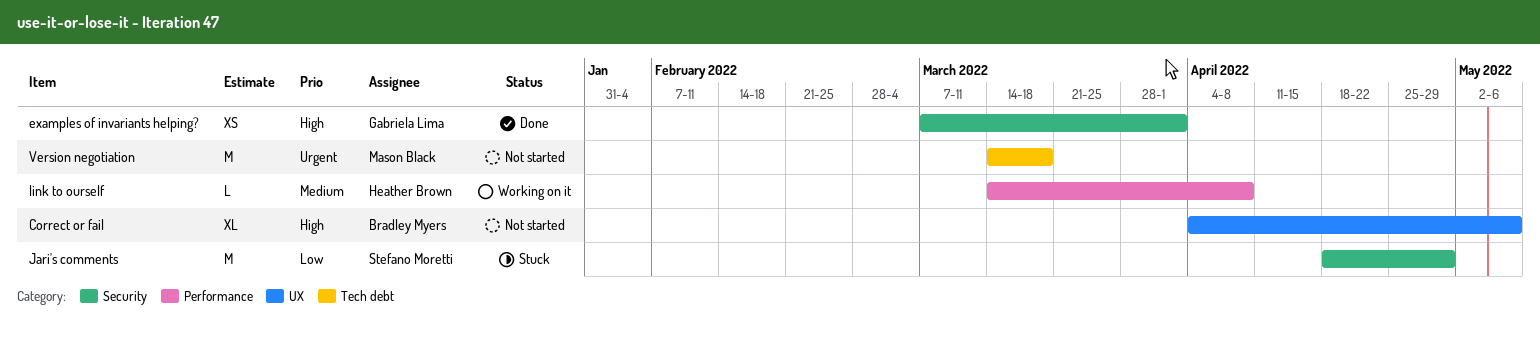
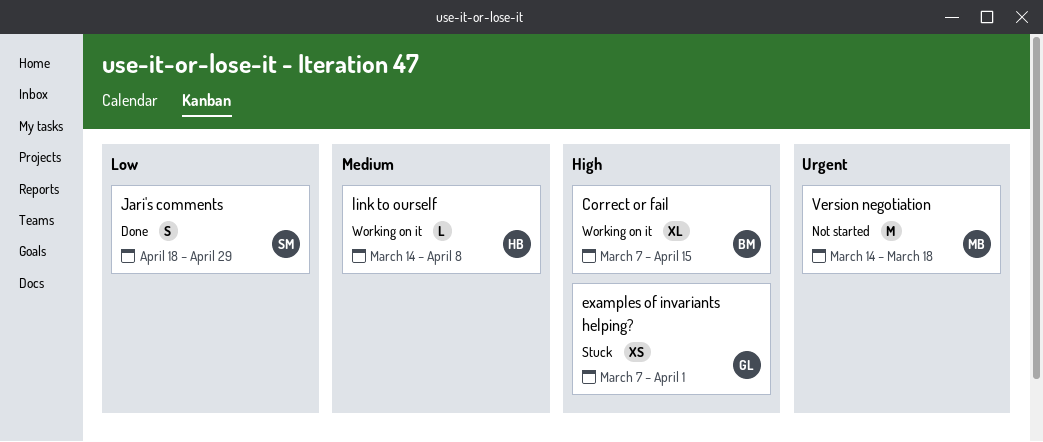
Correct or fail, status: Not started -> Working on it
Correct or fail, start: Apr 4 -> Mar 7
Correct or fail, due: May 6 -> Apr 15
examples of invariants helping?, status: Done -> Stuck
Jari's comments, status: Stuck -> Done
Jari's comments, estimate: M -> S

